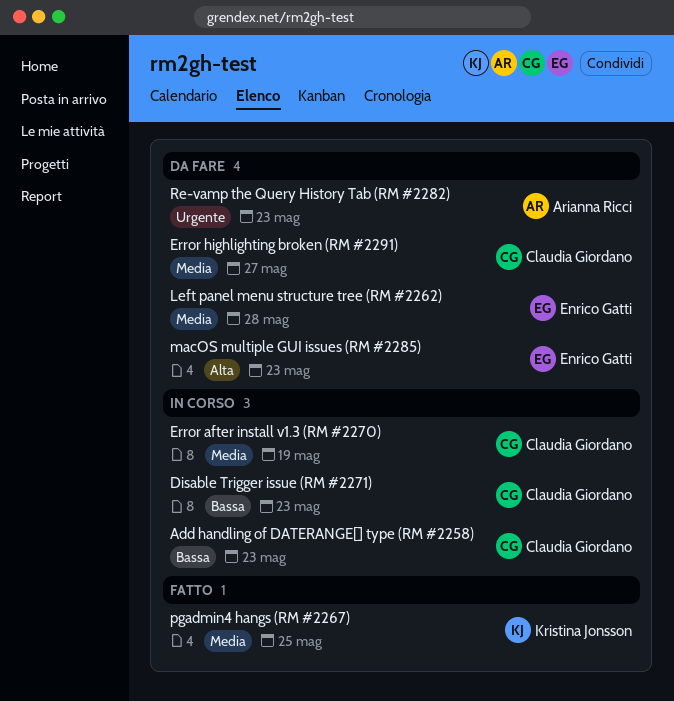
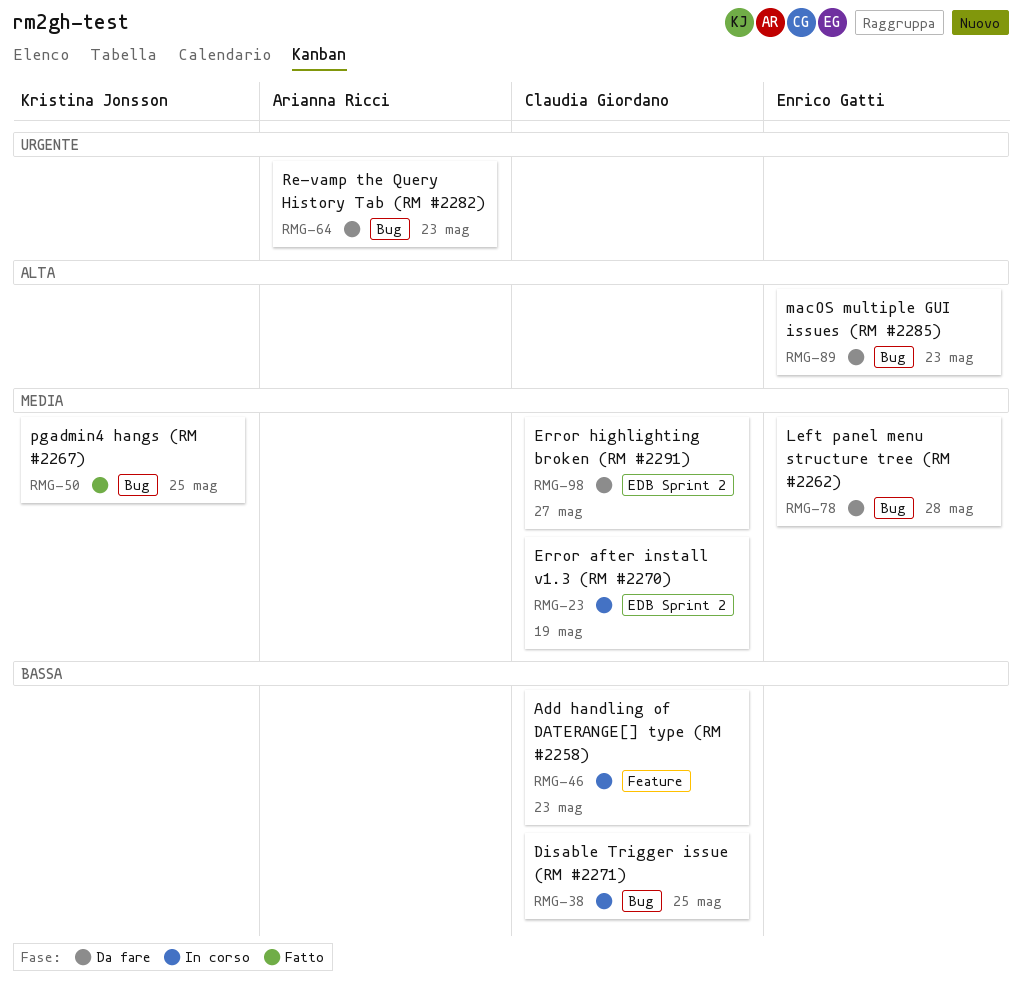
Disable Trigger issue (RM #2271), due: May 23 -> May 25

